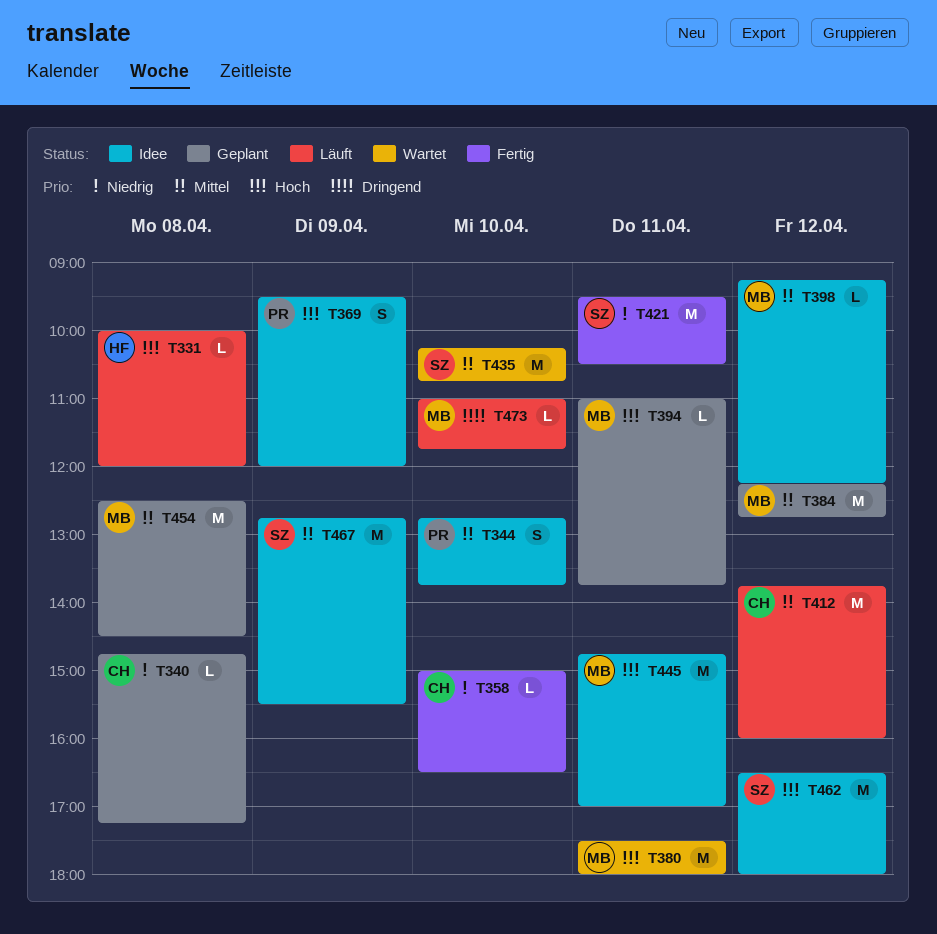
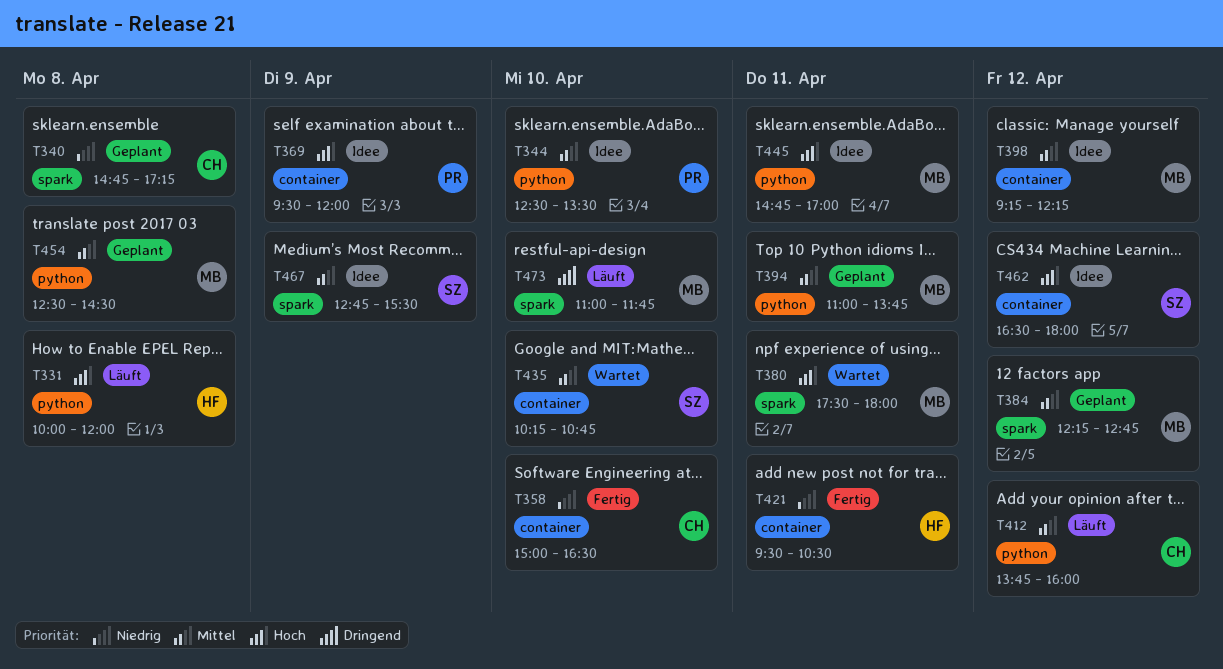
T344, begins: 12:45 -> 12:30
T344, ends: 13:45 -> 13:30
T394, priority: Hoch -> Mittel
T421, owner: SZ -> HF

